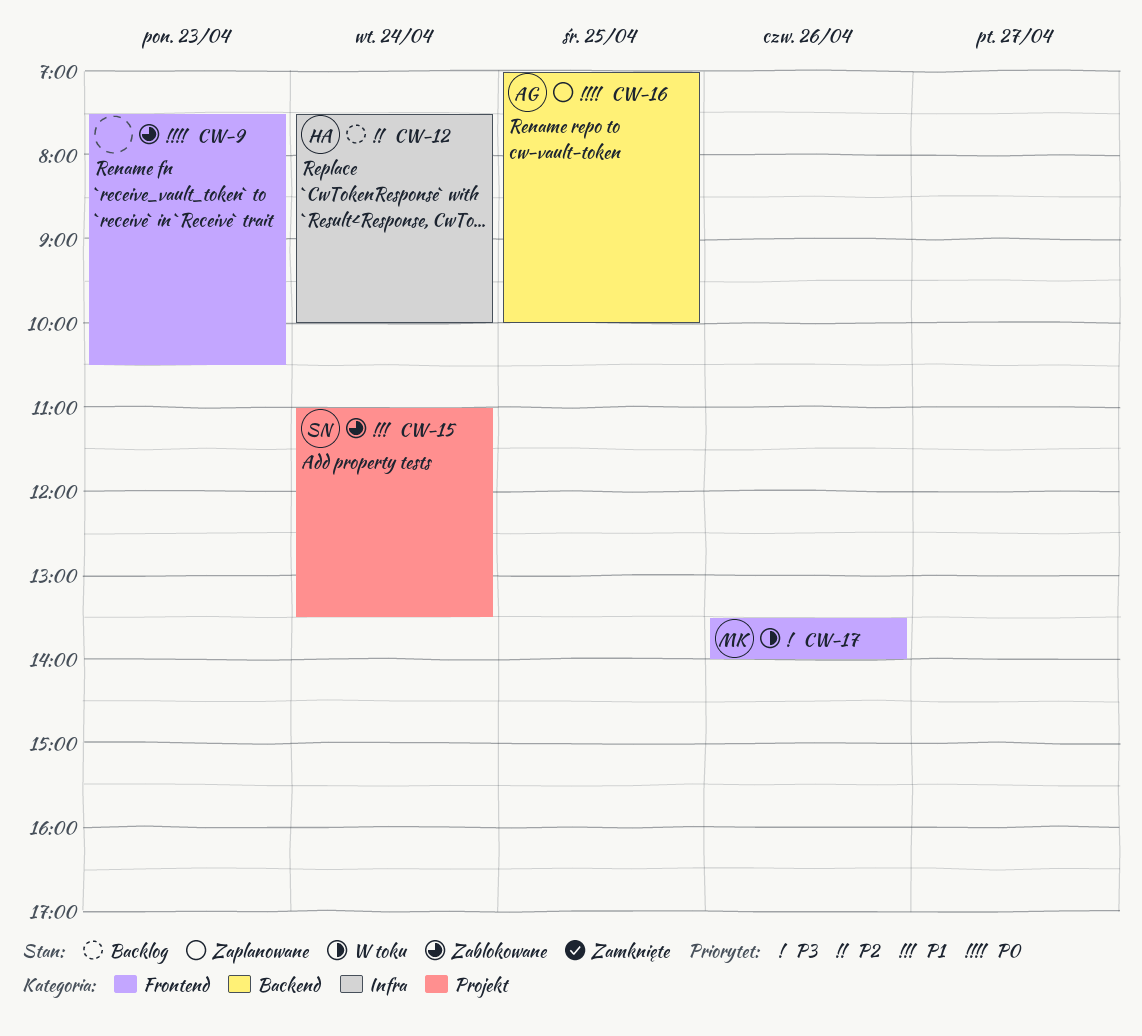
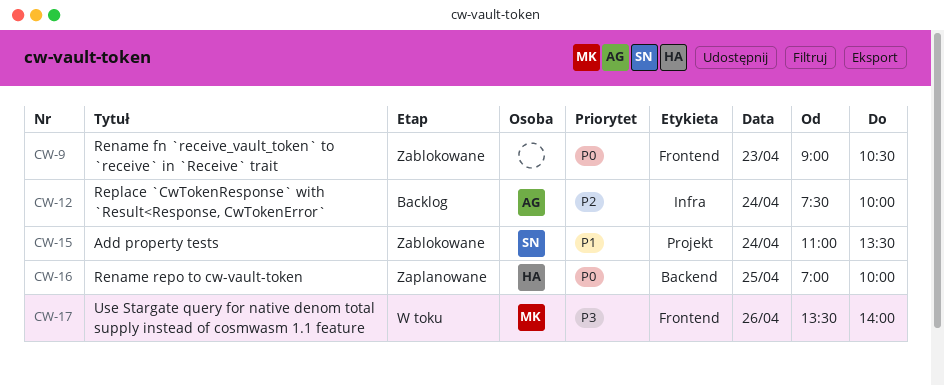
CW-9, begins: 07:30 -> 09:00
CW-12, owner: HA -> AG
CW-16, owner: AG -> HA

